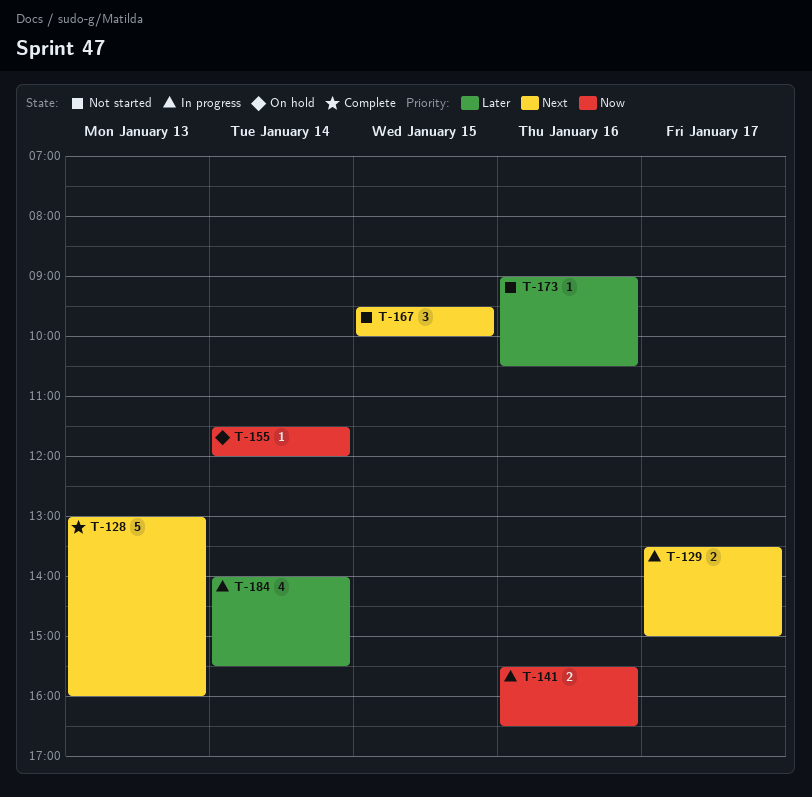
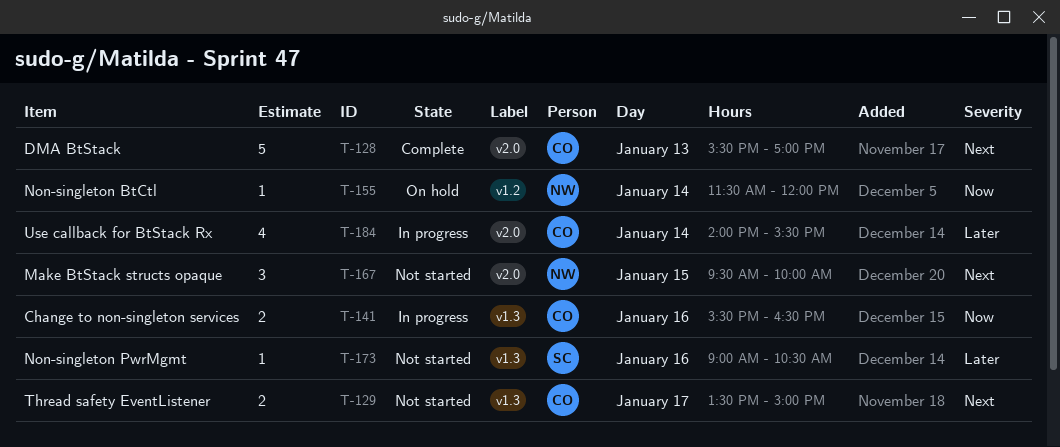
T-128, begins: 13:00 -> 15:30
T-128, ends: 16:00 -> 17:00
T-129, status: In progress -> Not started

